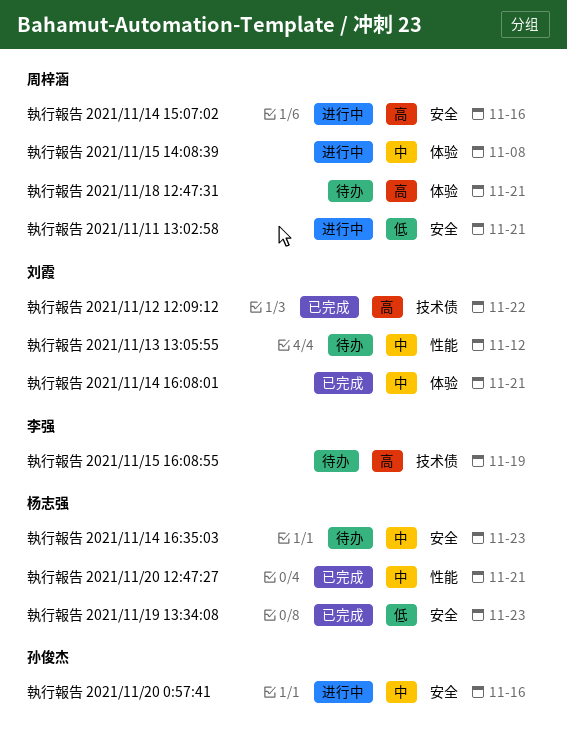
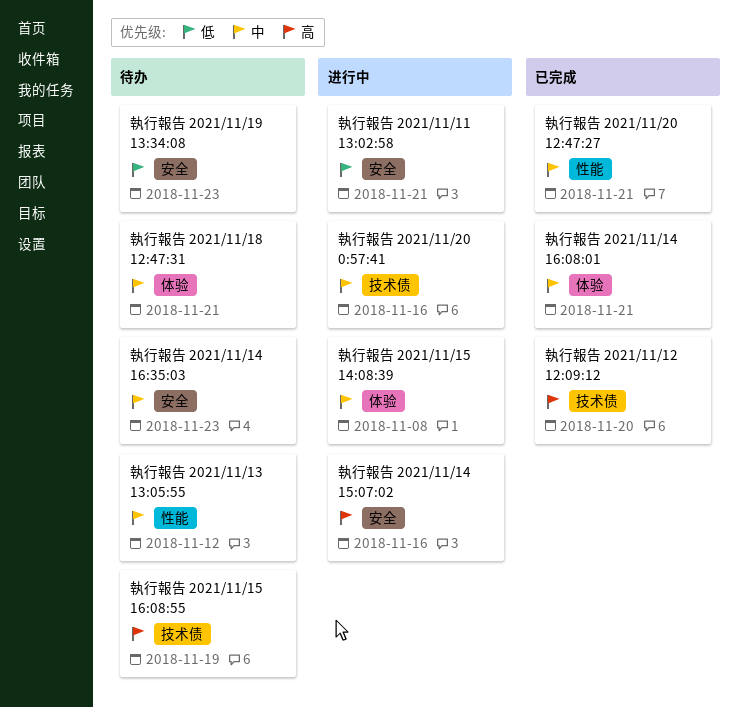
執行報告 2021/11/12 12:09:12, due: Nov 22 -> Nov 20
執行報告 2021/11/18 12:47:31, priority: 高 -> 中
執行報告 2021/11/19 13:34:08, status: 已完成 -> 待办
執行報告 2021/11/20 0:57:41, label: 安全 -> 技术债

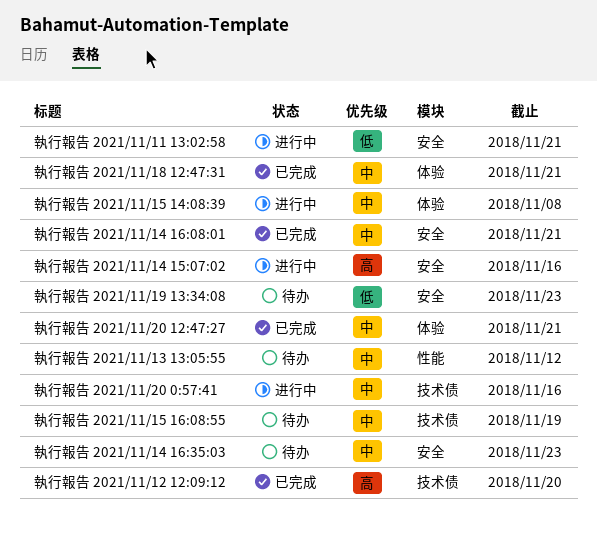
執行報告 2021/11/14 16:08:01, label: 体验 -> 安全
執行報告 2021/11/15 16:08:55, priority: 高 -> 中
執行報告 2021/11/18 12:47:31, status: 待办 -> 已完成
執行報告 2021/11/20 12:47:27, label: 性能 -> 体验

